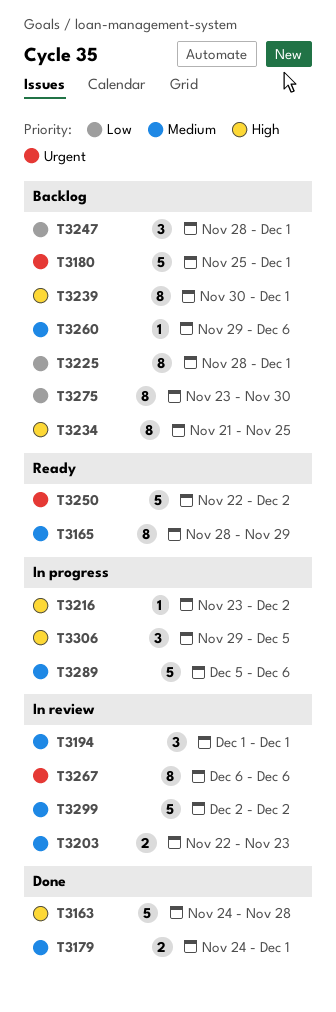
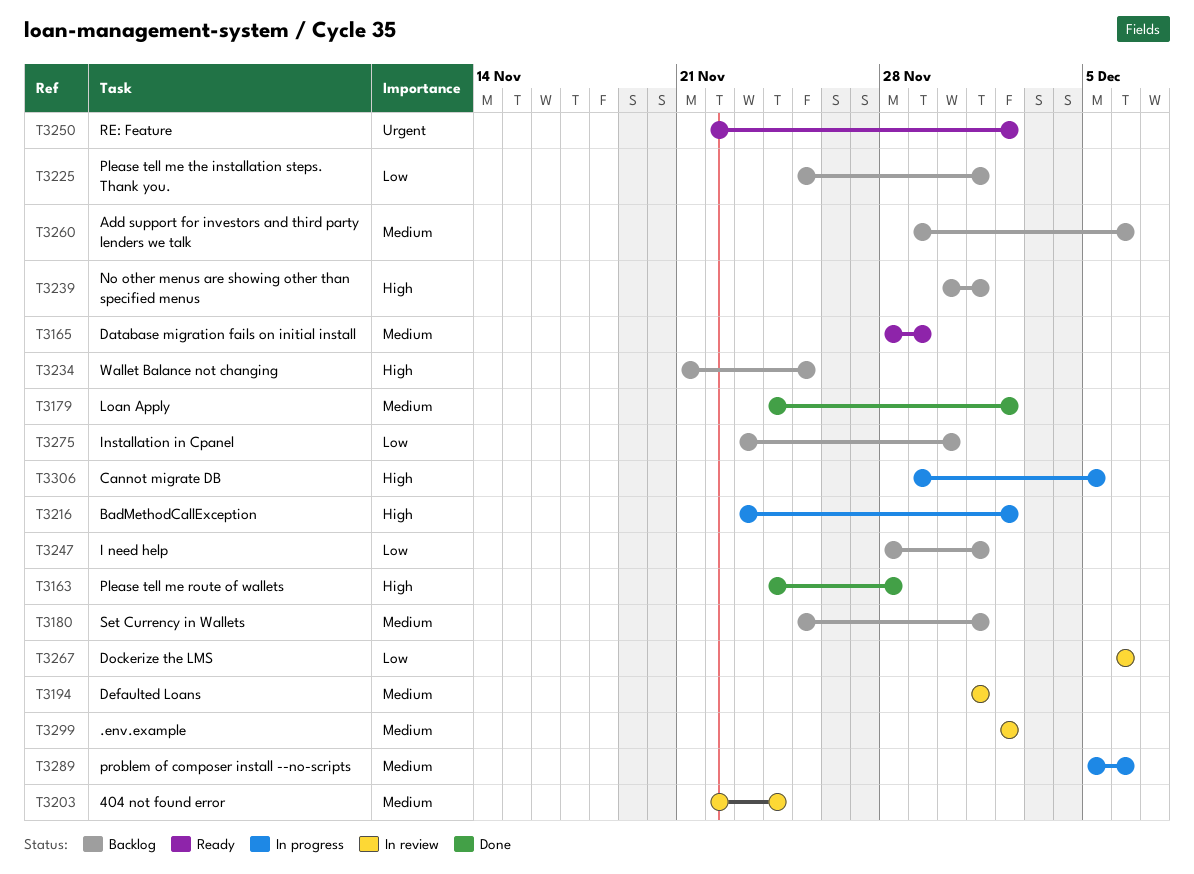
T3179, due: Dec 1 -> Dec 2
T3180, priority: Urgent -> Medium
T3203, due: Nov 23 -> Nov 24
T3225, start: Nov 28 -> Nov 25
T3267, priority: Urgent -> Low

